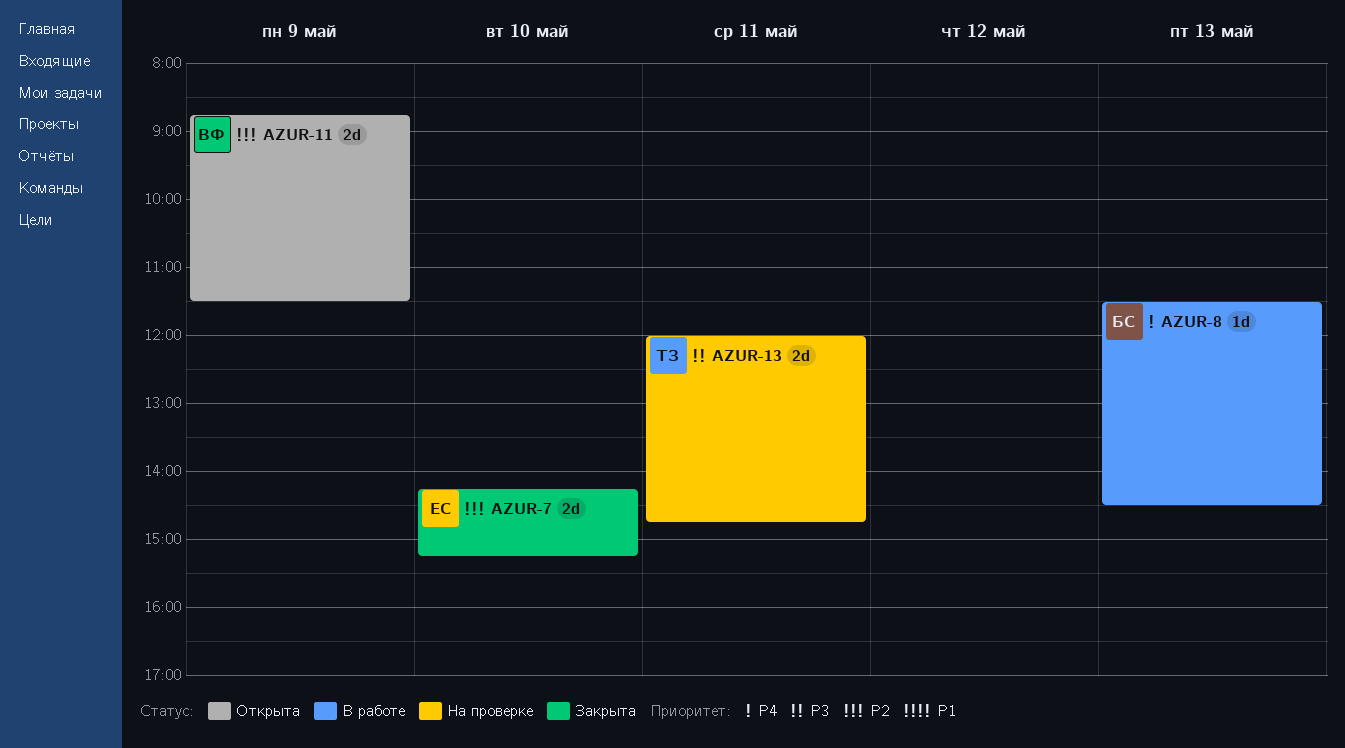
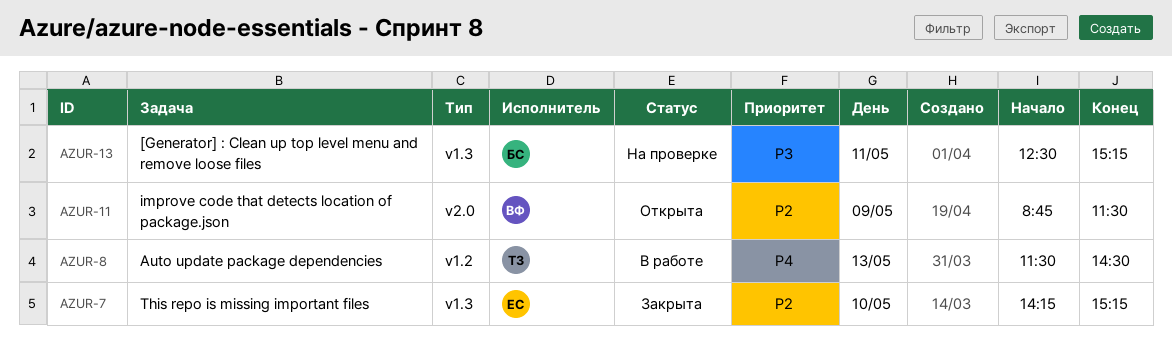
AZUR-8, owner: БС -> ТЗ
AZUR-13, owner: ТЗ -> БС
AZUR-13, begins: 12:00 -> 12:30
AZUR-13, ends: 14:45 -> 15:15

